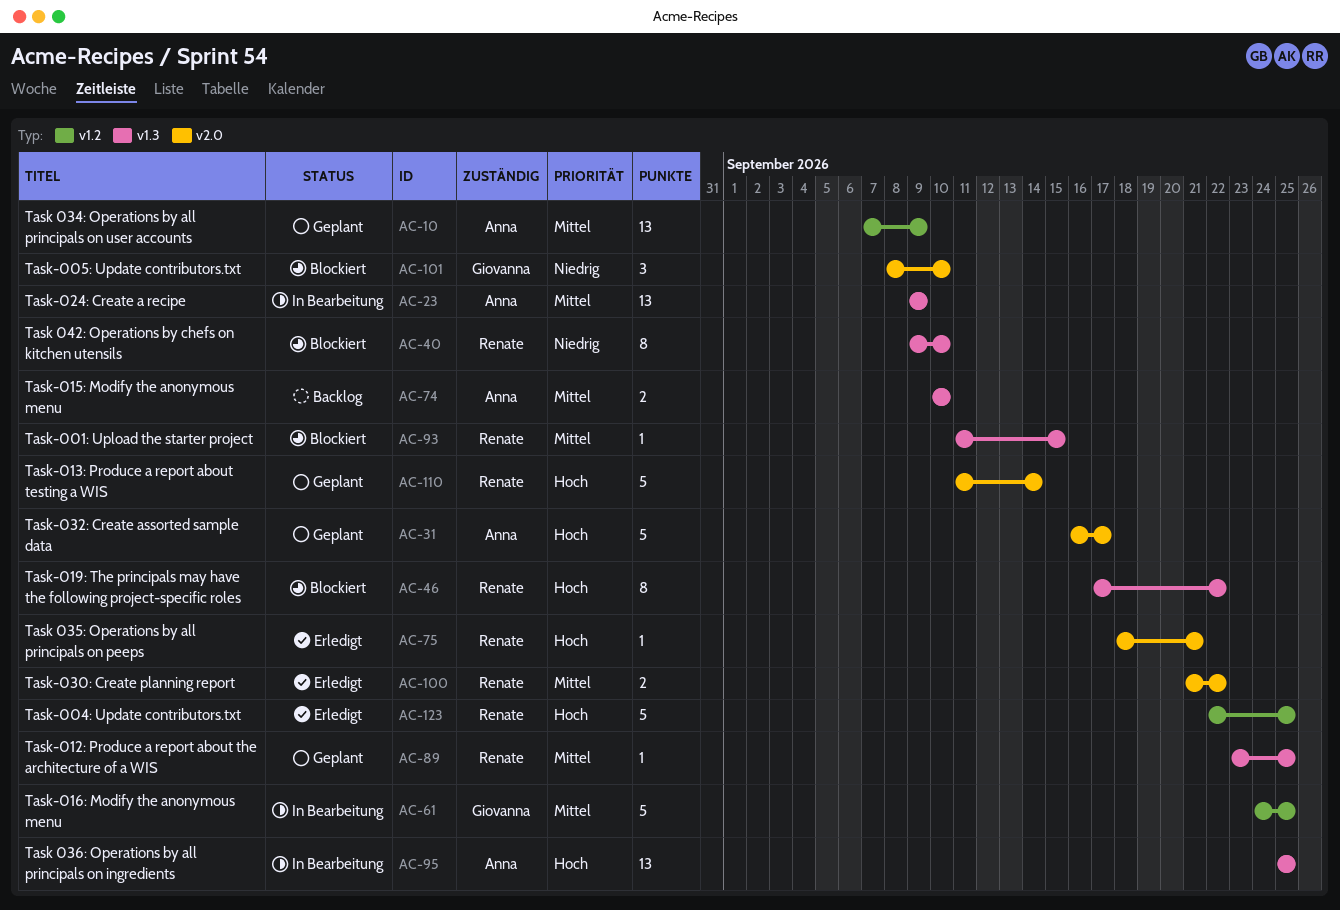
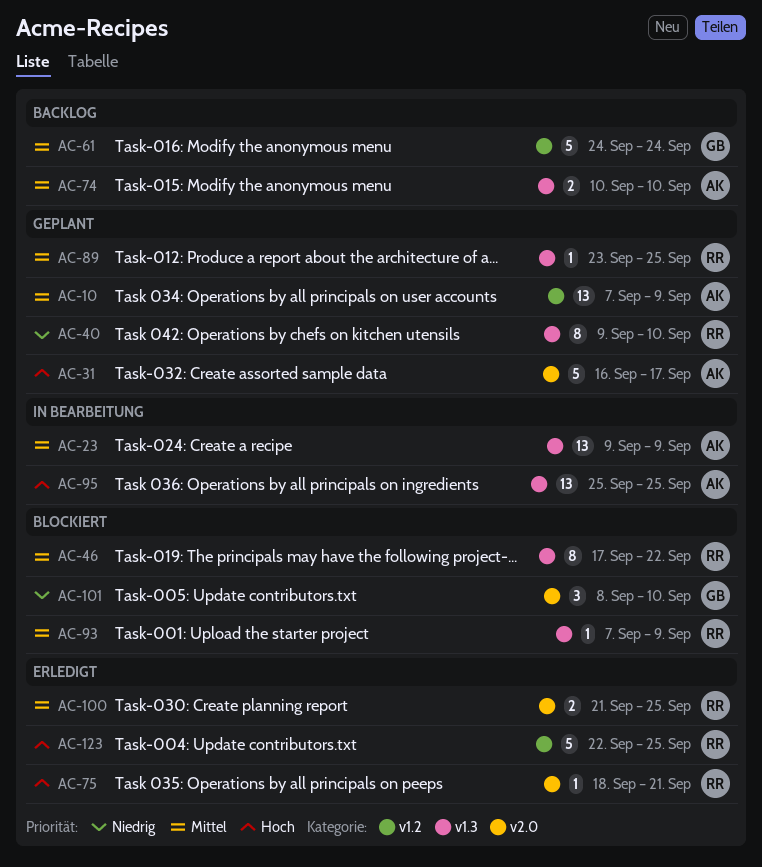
AC-40, status: Blockiert -> Geplant
AC-46, priority: Hoch -> Mittel
AC-61, status: In Bearbeitung -> Backlog
AC-61, due: Sep 25 -> Sep 24
AC-93, start: Sep 11 -> Sep 7
AC-93, due: Sep 15 -> Sep 9
AC-100, due: Sep 22 -> Sep 25
AC-110: present -> none

